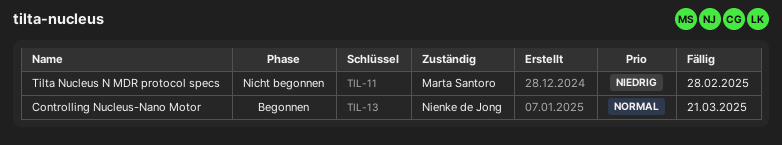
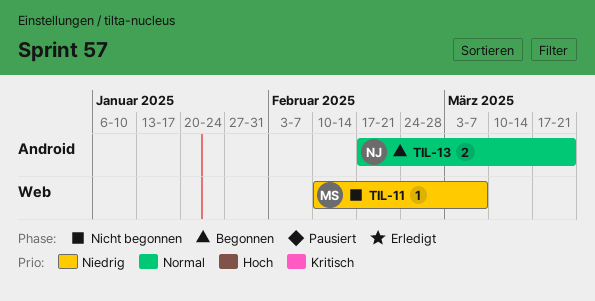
TIL-11, due: Feb 28 -> Mar 7

